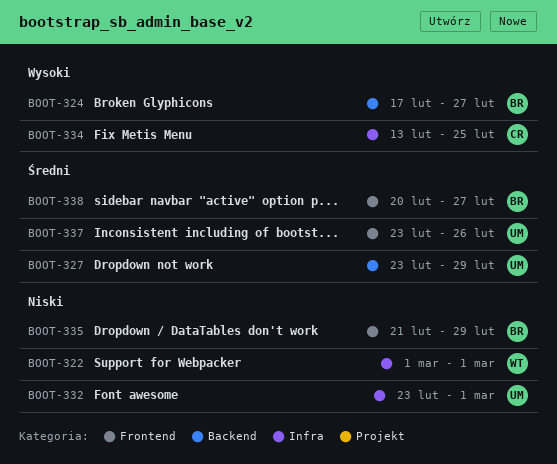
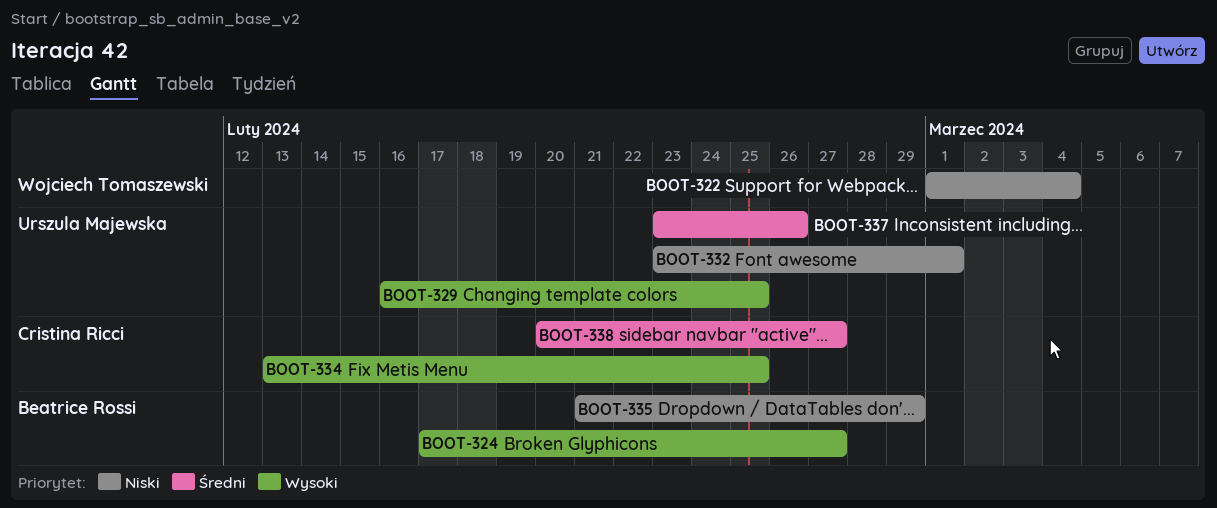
BOOT-322, due: Mar 1 -> Mar 4
BOOT-327: present -> none
BOOT-329: none -> present
BOOT-338, owner: Beatrice Rossi -> Cristina Ricci

